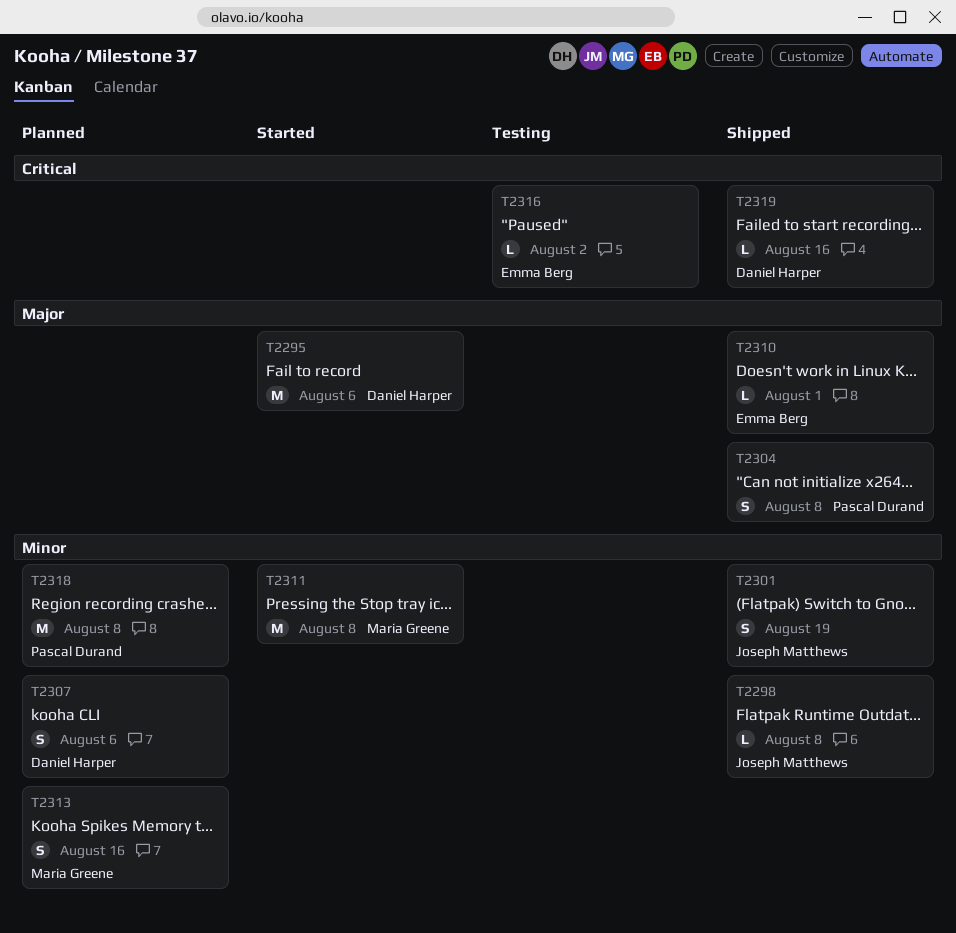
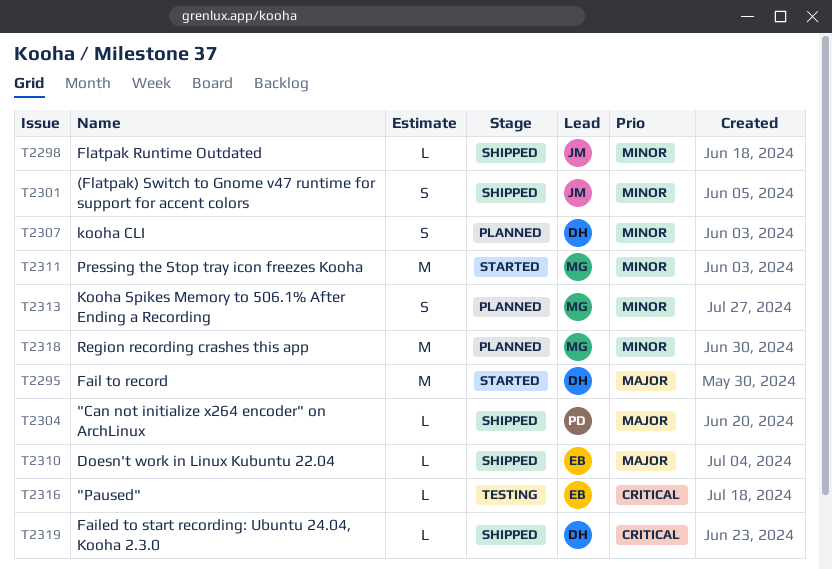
T2304, estimate: S -> L
T2318, owner: Pascal Durand -> Maria Greene

